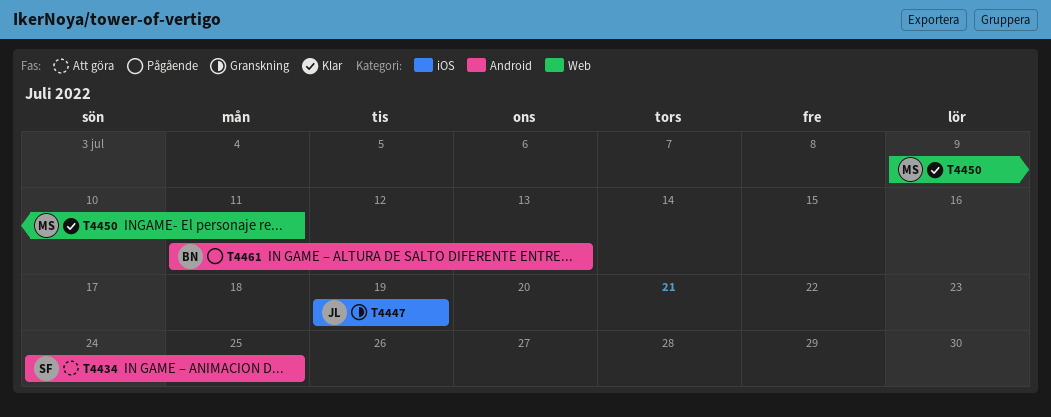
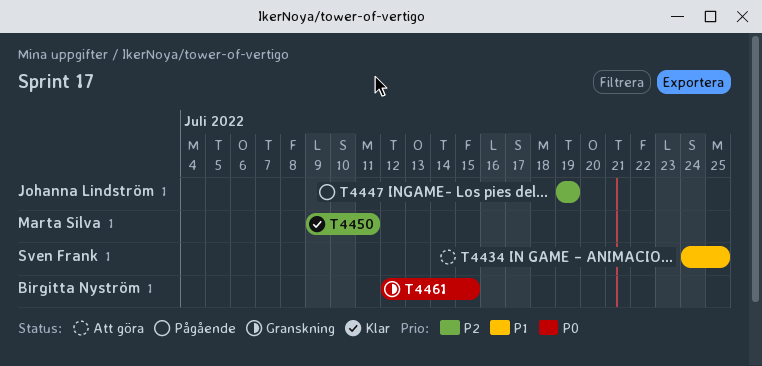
T4447, status: Granskning -> Pågående
T4461, status: Pågående -> Granskning
T4461, start: Jul 11 -> Jul 12
T4461, due: Jul 13 -> Jul 15

